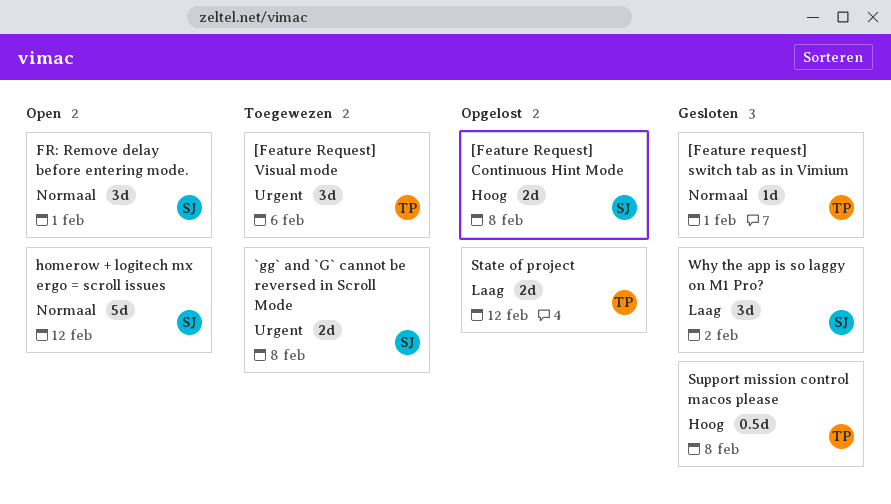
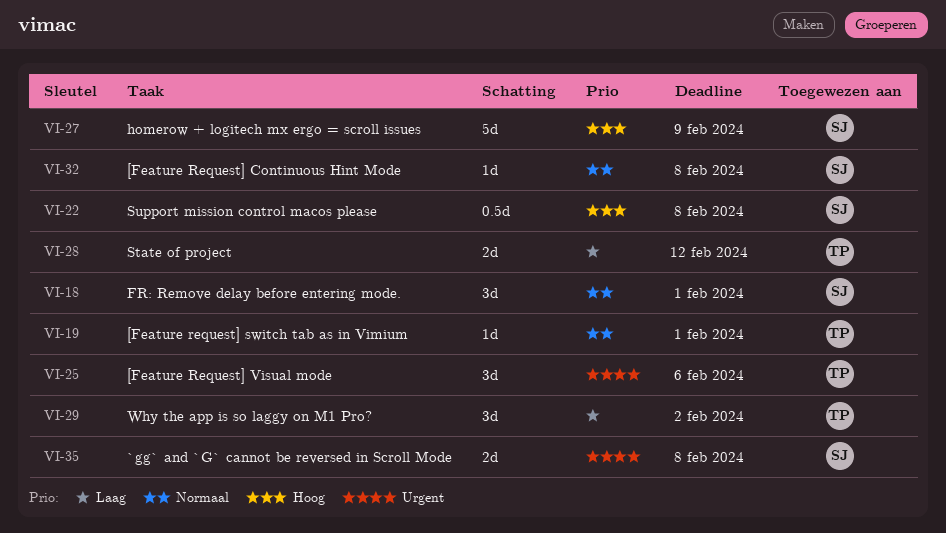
[Feature Request] Continuous Hint Mode, priority: Hoog -> Normaal
[Feature Request] Continuous Hint Mode, estimate: 2d -> 1d
homerow + logitech mx ergo = scroll issues, priority: Normaal -> Hoog
homerow + logitech mx ergo = scroll issues, due: Feb 12 -> Feb 9
Support mission control macos please, owner: TP -> SJ
Why the app is so laggy on M1 Pro?, owner: SJ -> TP

